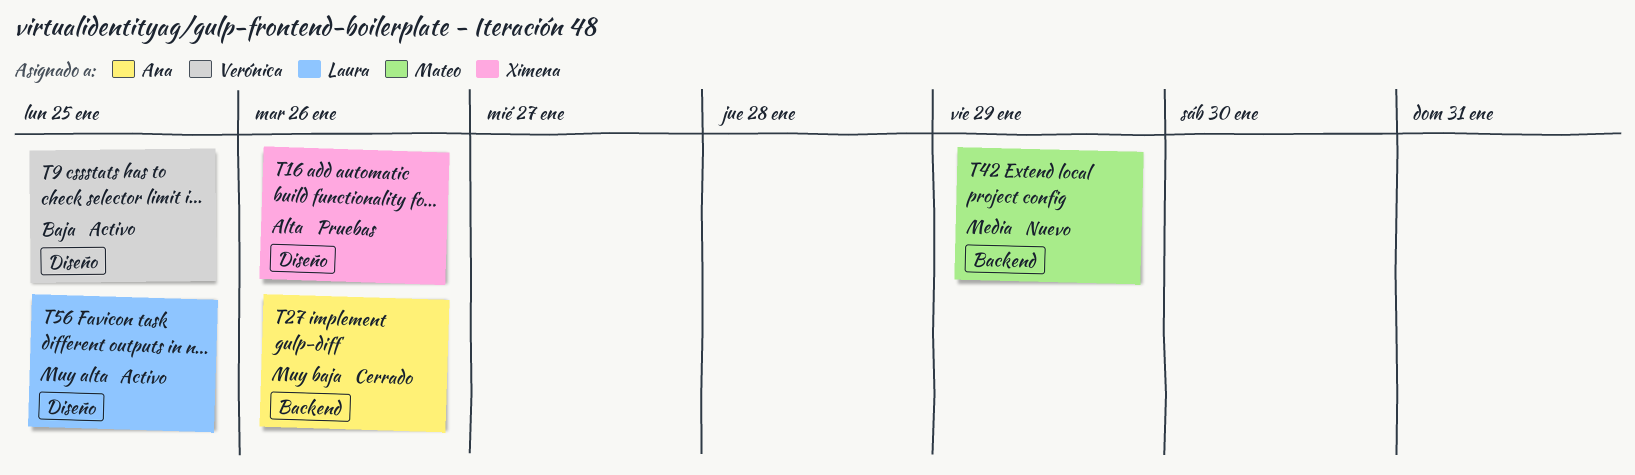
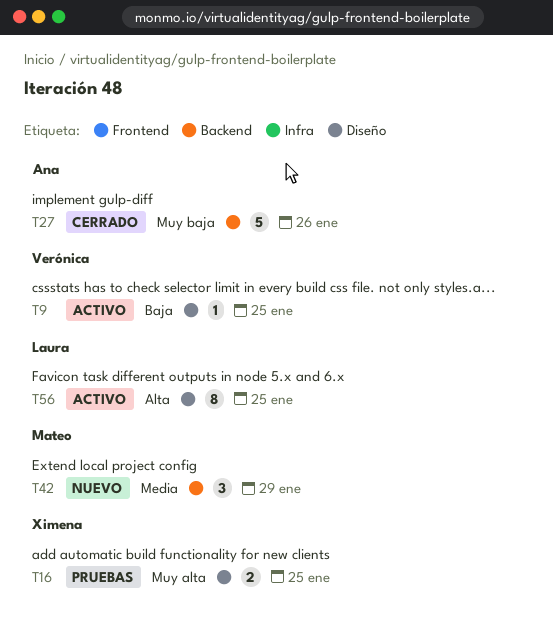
T16, priority: Alta -> Muy alta
T16, due: Jan 26 -> Jan 25
T56, priority: Muy alta -> Alta

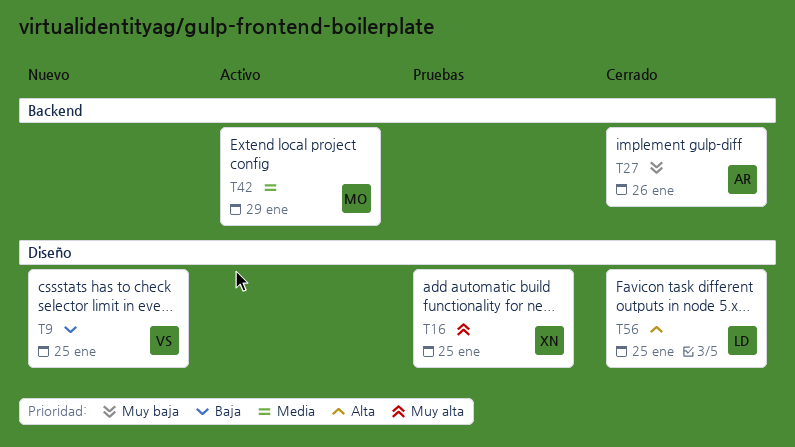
T9, status: Activo -> Nuevo
T42, status: Nuevo -> Activo
T56, status: Activo -> Cerrado

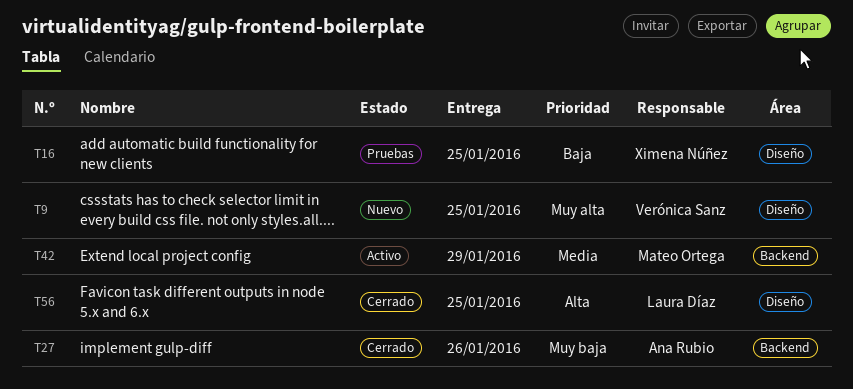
T9, priority: Baja -> Muy alta
T16, priority: Muy alta -> Baja

